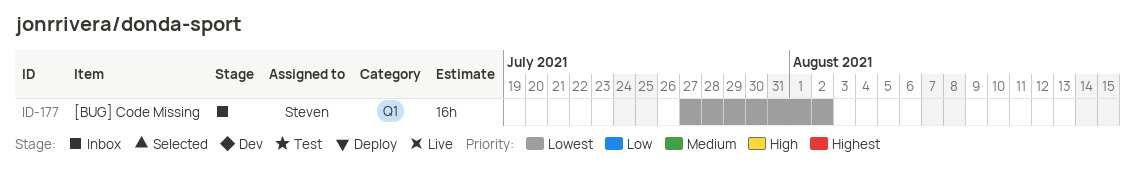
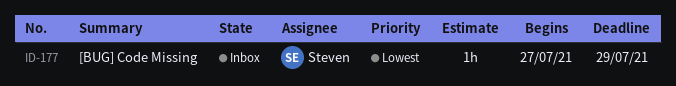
ID-177, estimate: 16h -> 1h
ID-177, due: Aug 2 -> Jul 29

